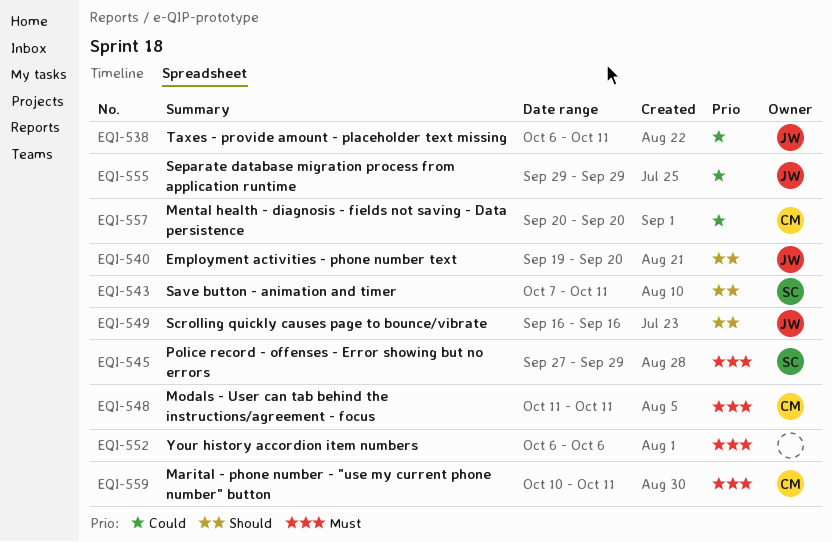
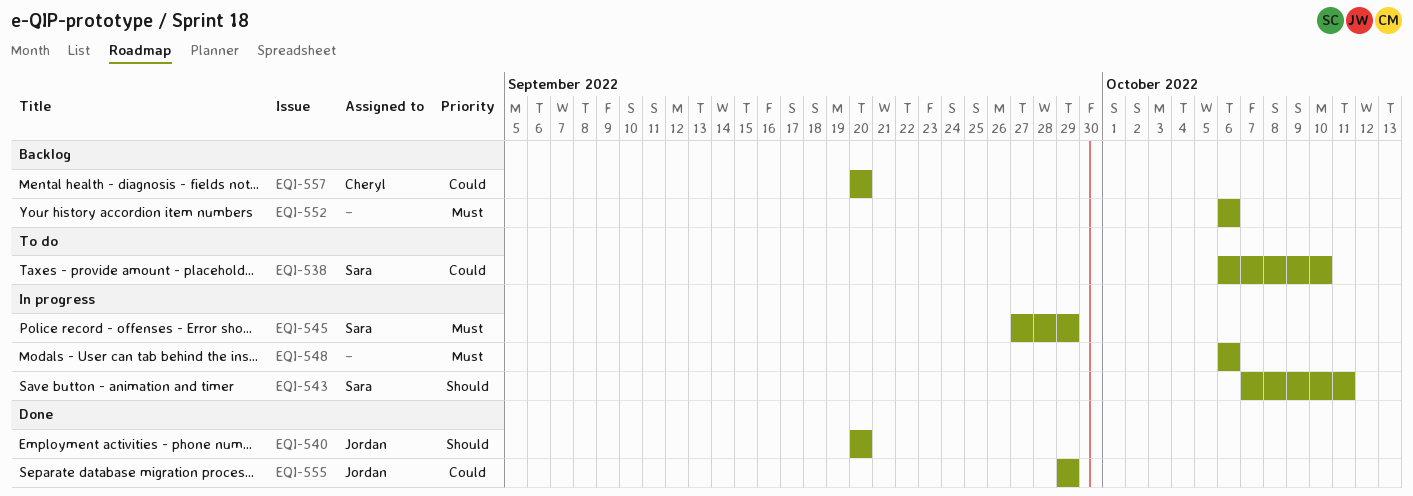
EQI-538, owner: Jordan -> Sara
EQI-538, due: Oct 11 -> Oct 10
EQI-540, start: Sep 19 -> Sep 20
EQI-548, owner: Cheryl -> none
EQI-548, start: Oct 11 -> Oct 6
EQI-548, due: Oct 11 -> Oct 6
EQI-549: present -> none
EQI-559: present -> none

